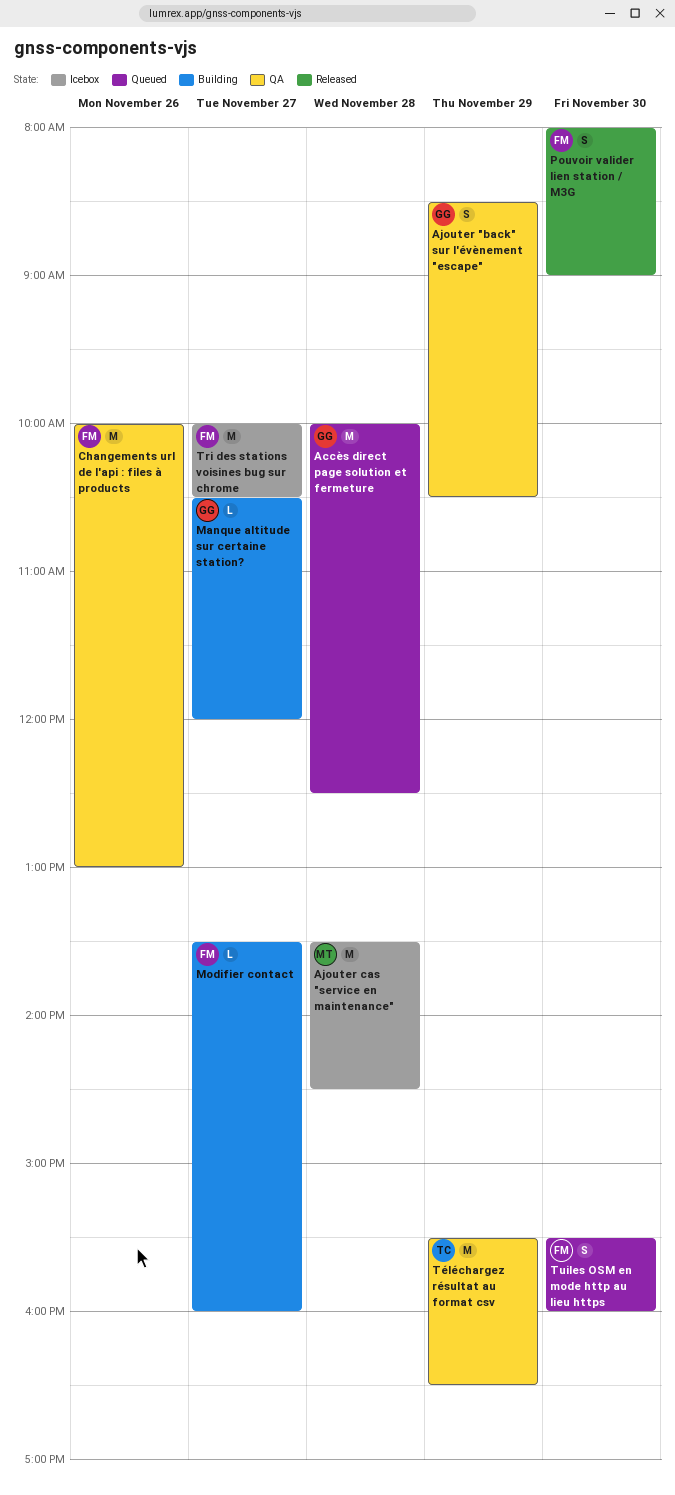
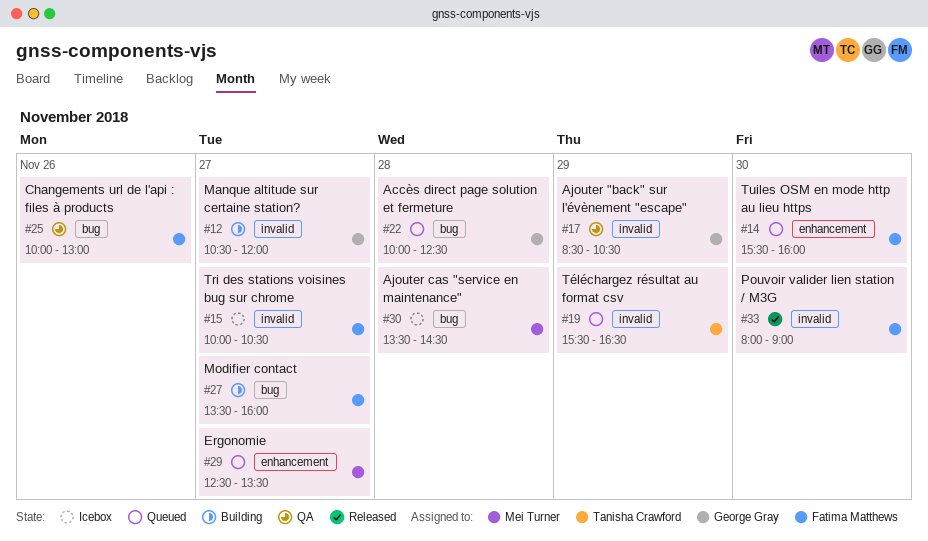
Ergonomie: none -> present
Téléchargez résultat au format csv, status: QA -> Queued

